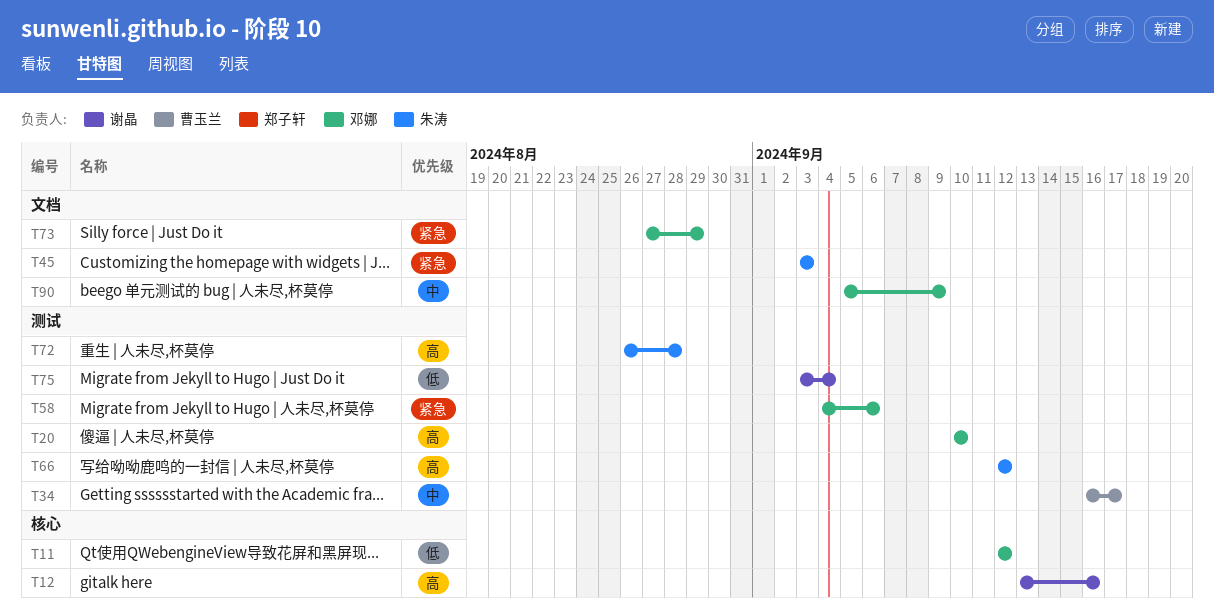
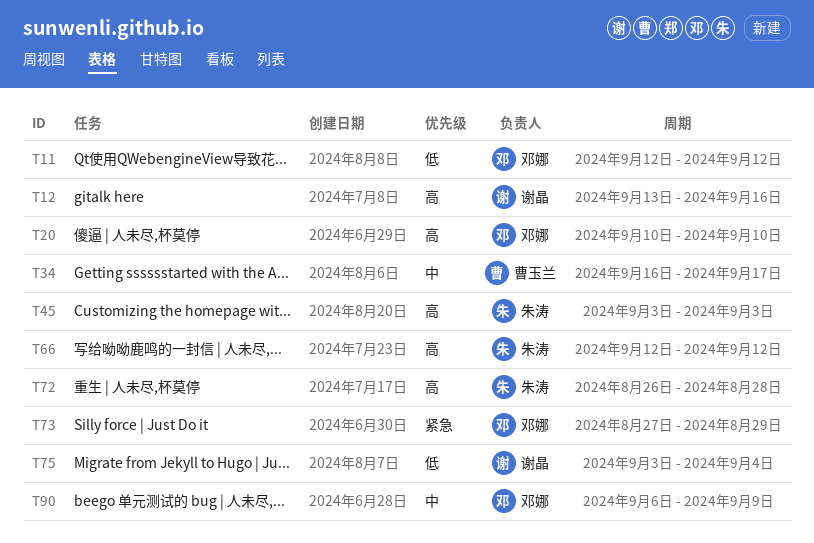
T45, priority: 紧急 -> 高
T58: present -> none
T90, start: Sep 5 -> Sep 6

